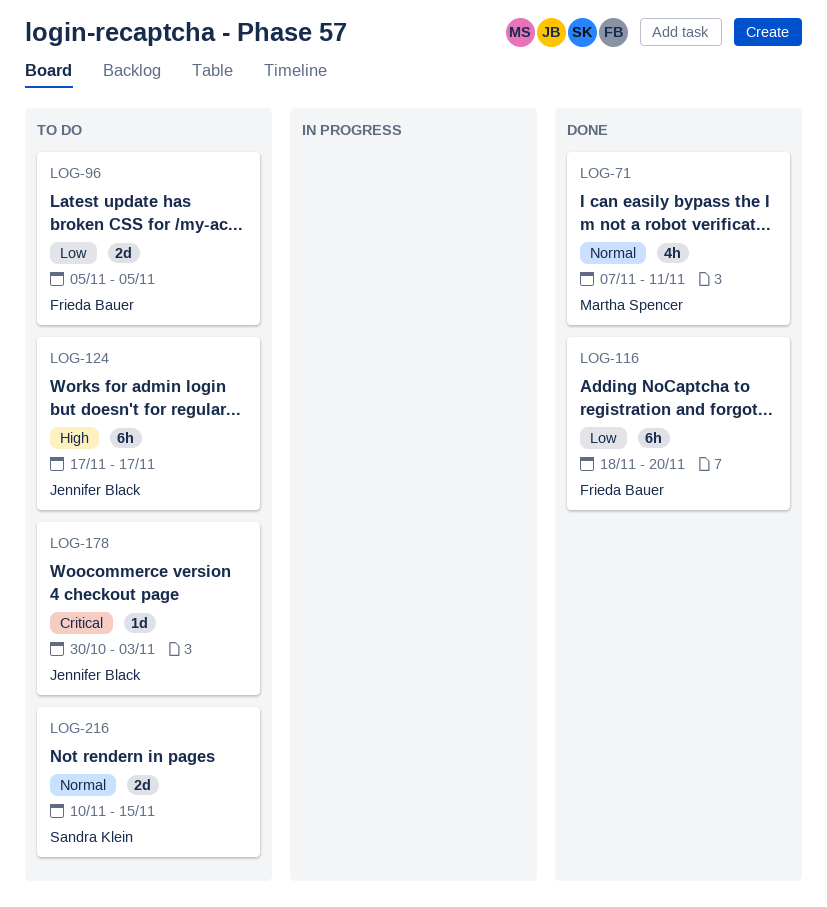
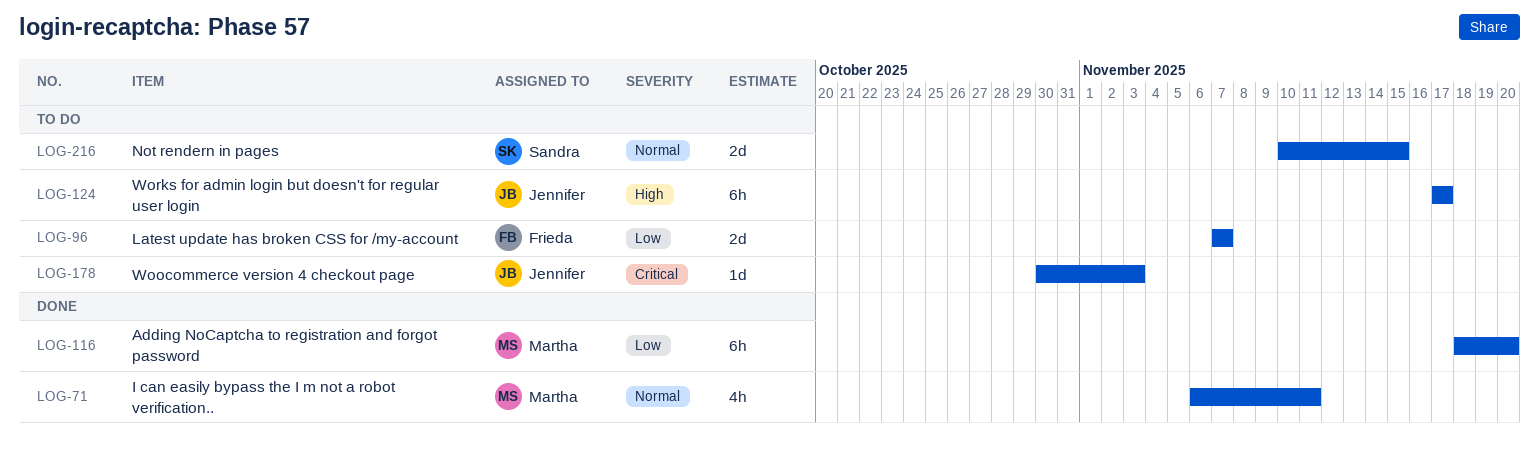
LOG-71, start: Nov 7 -> Nov 6
LOG-96, start: Nov 5 -> Nov 7
LOG-96, due: Nov 5 -> Nov 7
LOG-116, owner: Frieda Bauer -> Martha Spencer

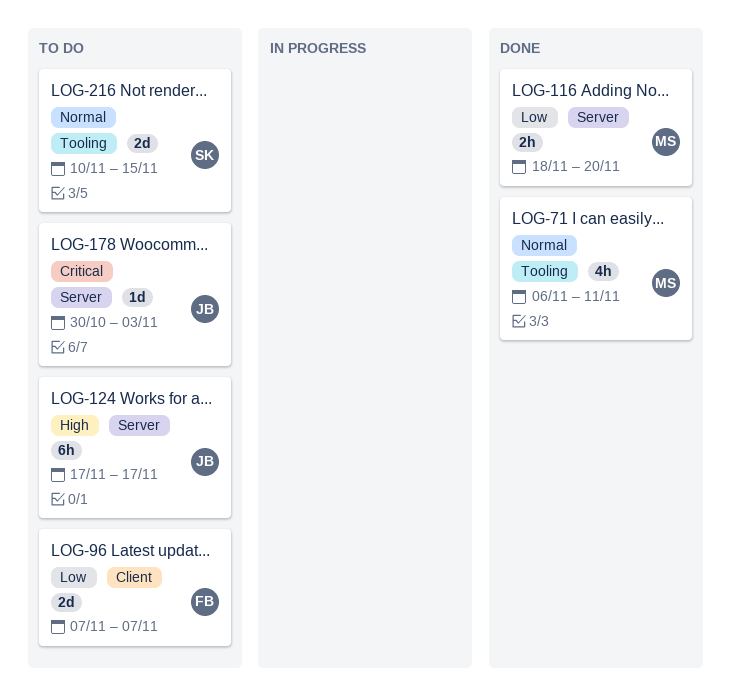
LOG-116, estimate: 6h -> 2h

